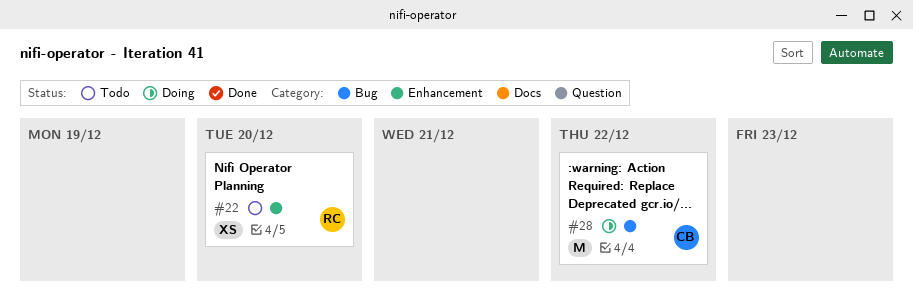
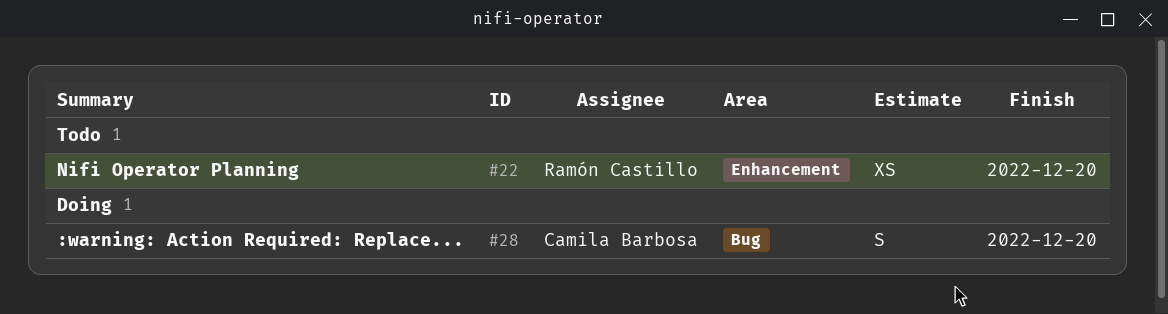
#28, estimate: M -> S
#28, due: Dec 22 -> Dec 20

